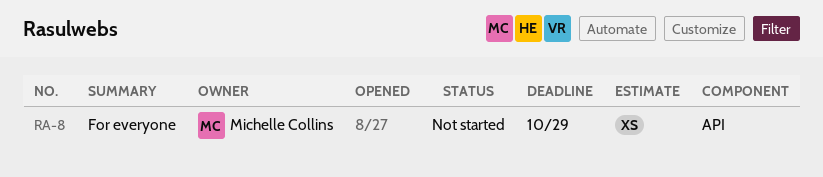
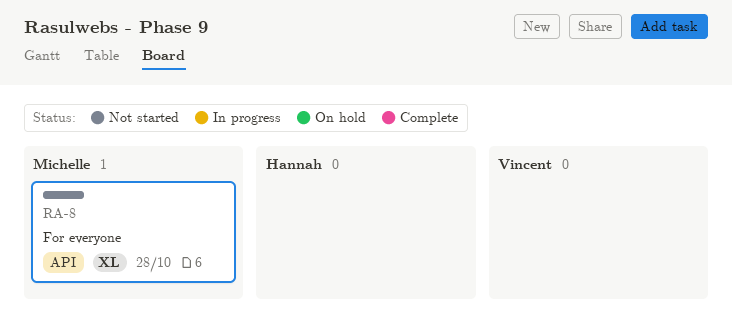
RA-8, estimate: XS -> XL
RA-8, due: Oct 29 -> Oct 28

